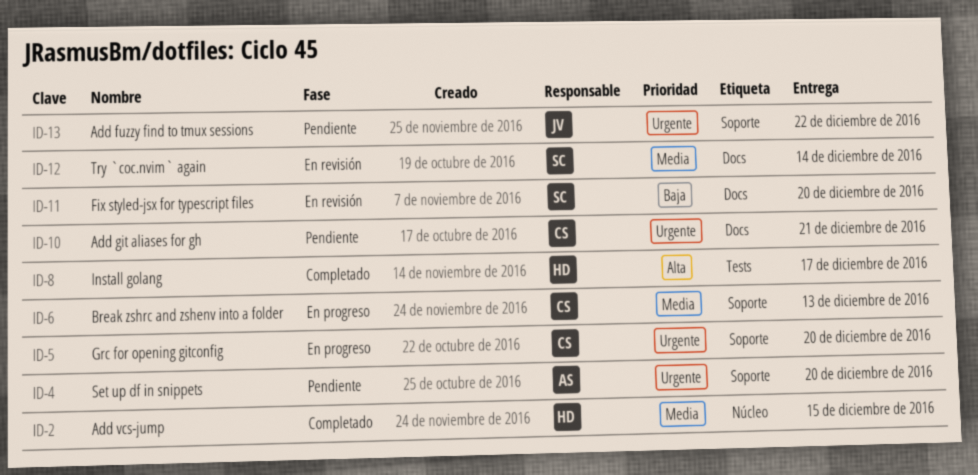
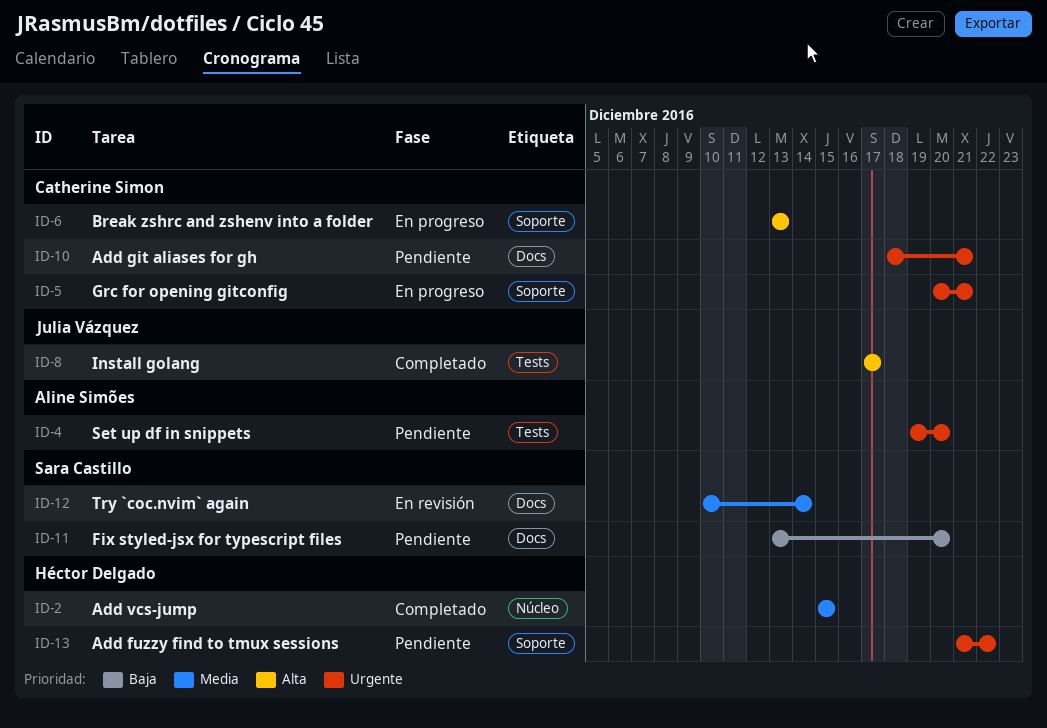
ID-4, label: Soporte -> Tests
ID-5, due: Dec 20 -> Dec 21
ID-6, priority: Media -> Alta
ID-8, owner: Héctor Delgado -> Julia Vázquez
ID-11, status: En revisión -> Pendiente
ID-13, owner: Julia Vázquez -> Héctor Delgado

